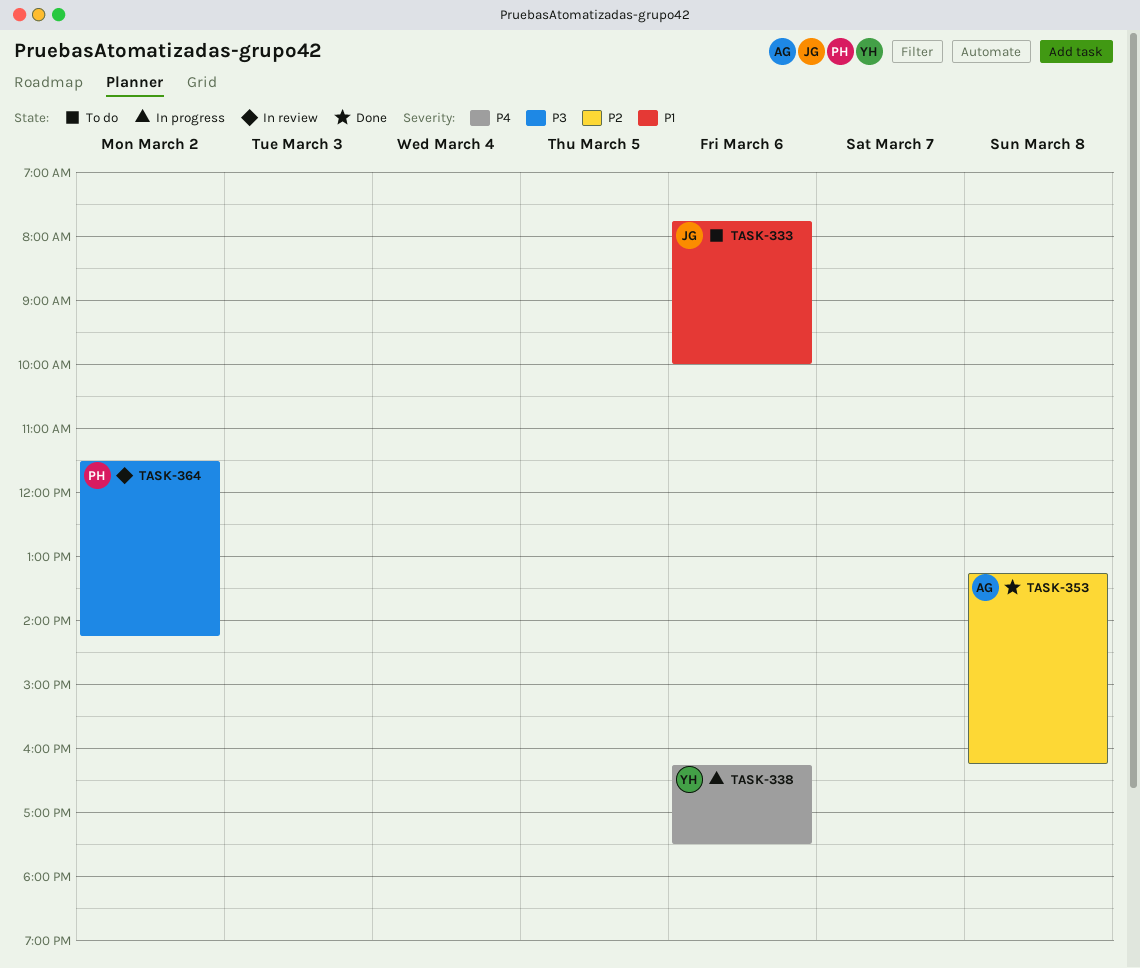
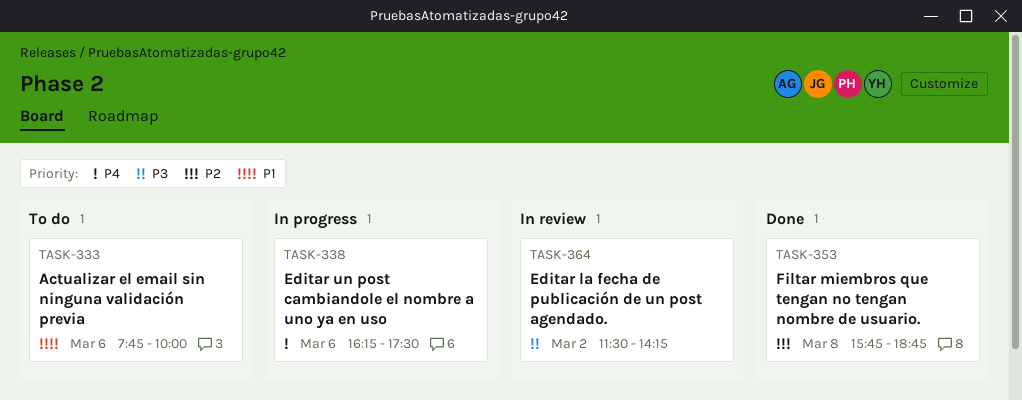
TASK-353, begins: 13:15 -> 15:45
TASK-353, ends: 16:15 -> 18:45

